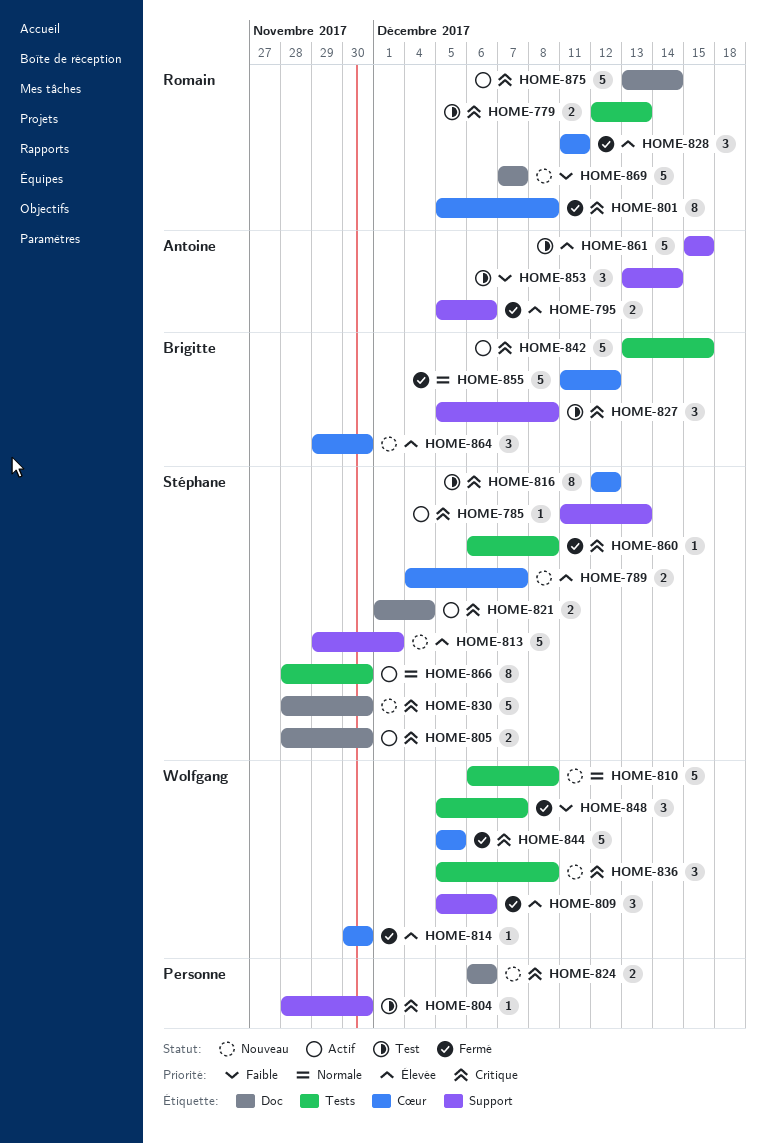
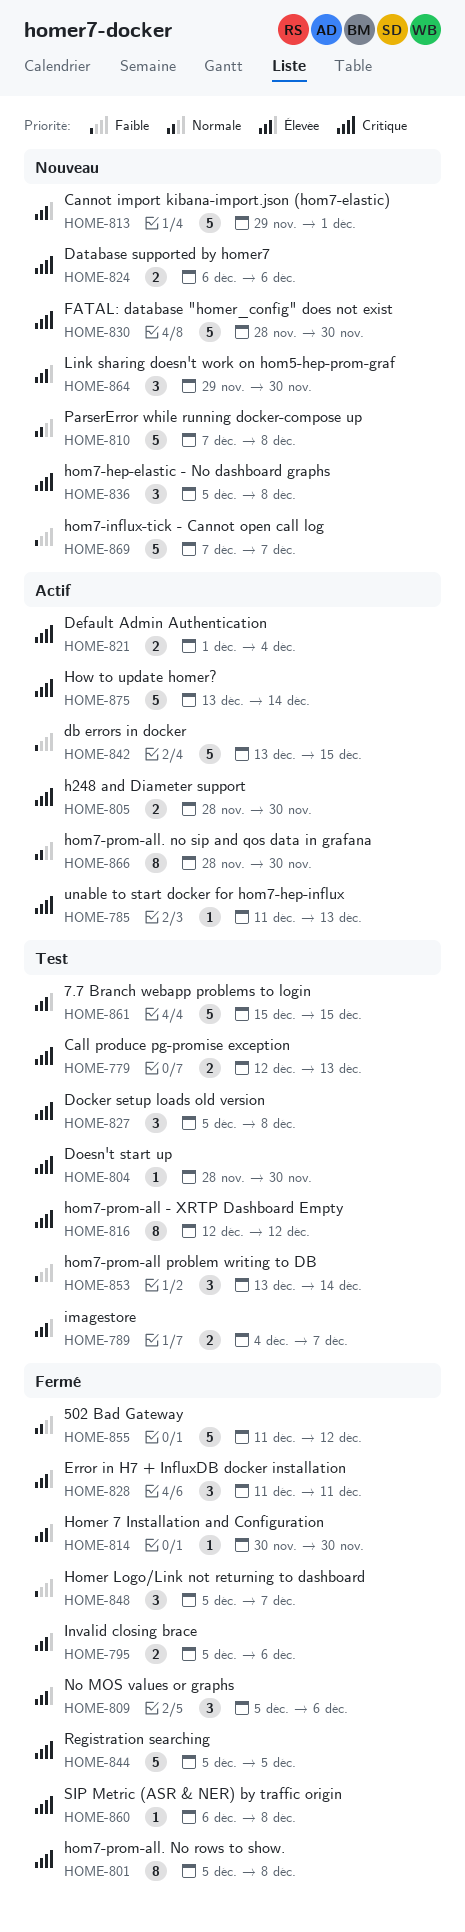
HOME-789, status: Nouveau -> Test
HOME-810, start: Dec 6 -> Dec 7
HOME-842, priority: Critique -> Faible

